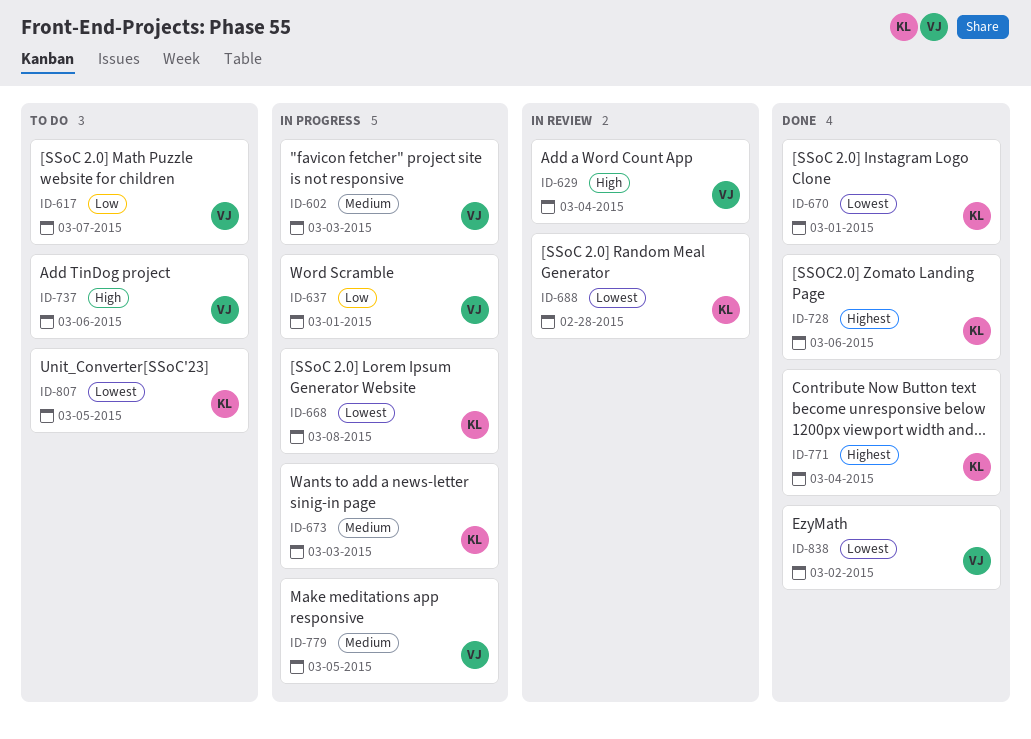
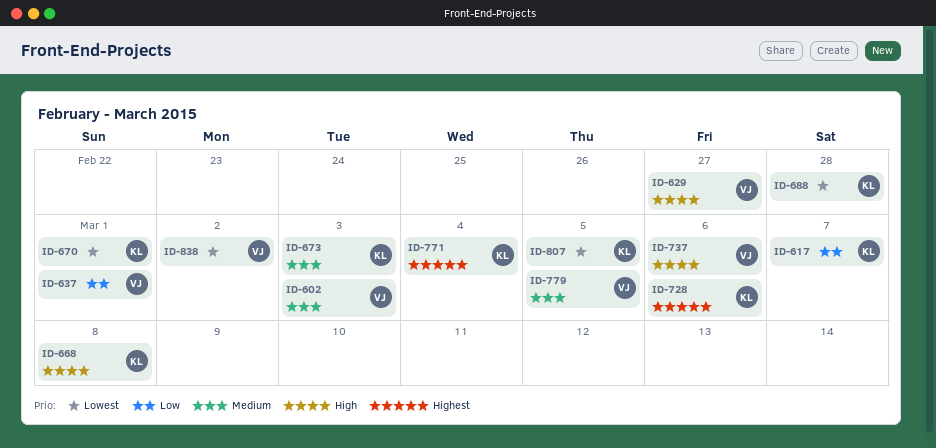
ID-617, owner: VJ -> KL
ID-629, due: Mar 4 -> Feb 27
ID-668, priority: Lowest -> High

